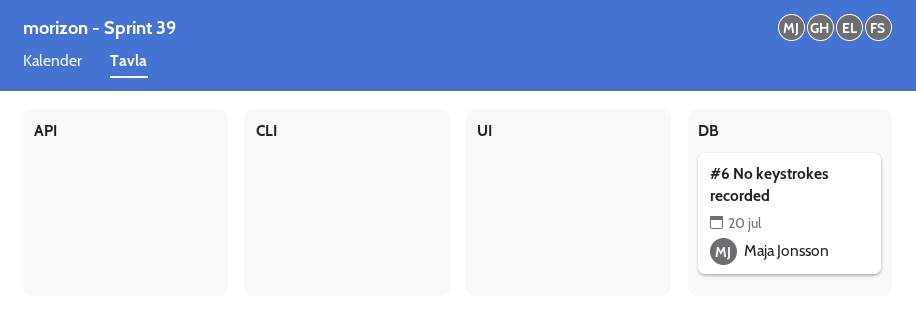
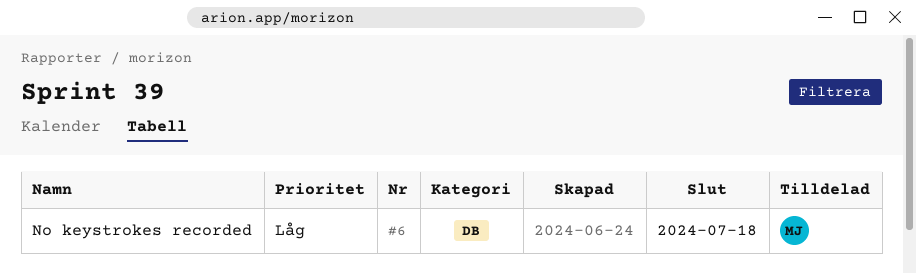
#6, due: Jul 20 -> Jul 18

